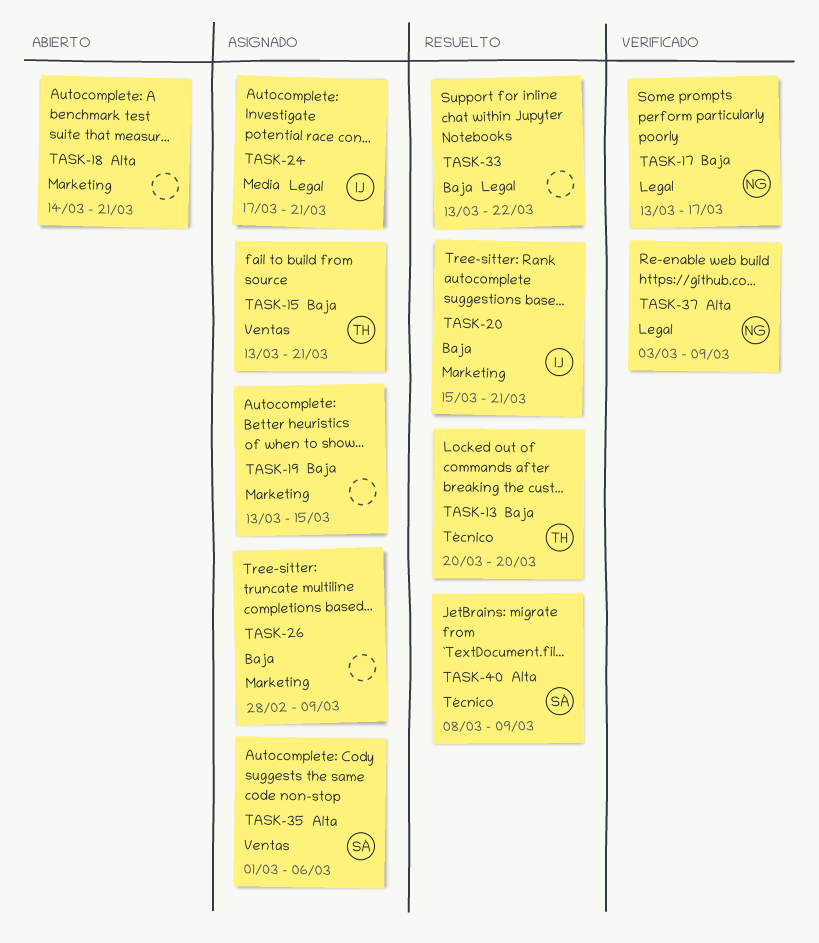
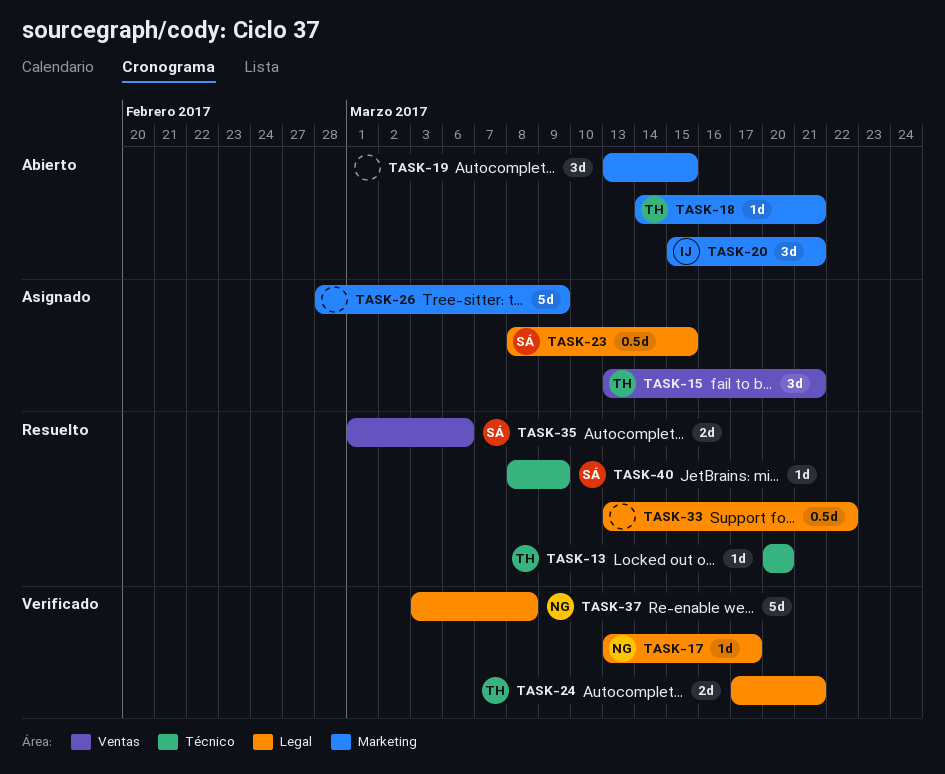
TASK-18, owner: none -> TH
TASK-19, status: Asignado -> Abierto
TASK-20, status: Resuelto -> Abierto
TASK-23: none -> present
TASK-24, status: Asignado -> Verificado
TASK-24, owner: IJ -> TH
TASK-35, status: Asignado -> Resuelto
TASK-37, due: Mar 9 -> Mar 8

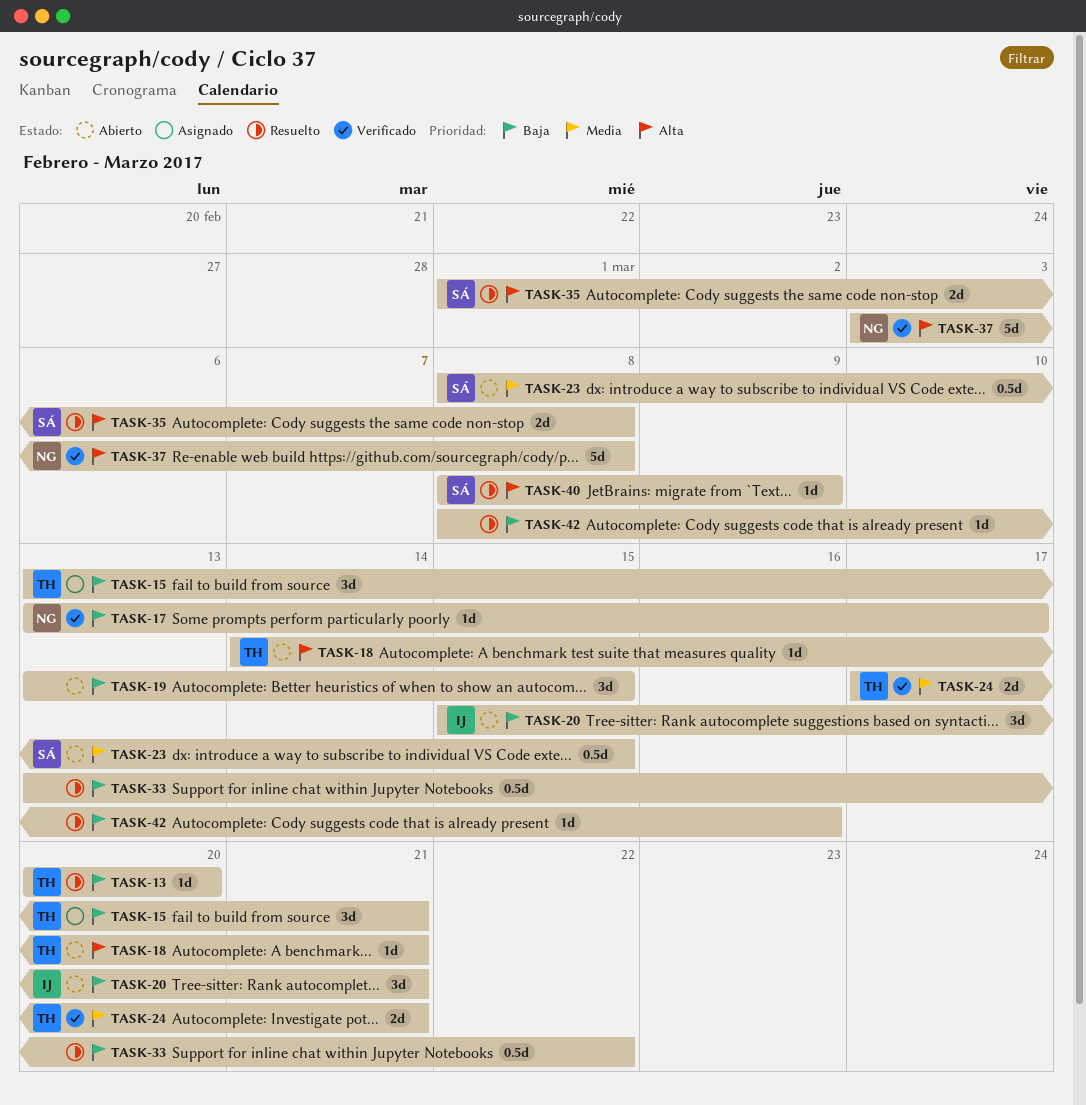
TASK-23, status: Asignado -> Abierto
TASK-26: present -> none
TASK-35, due: Mar 6 -> Mar 8
TASK-42: none -> present

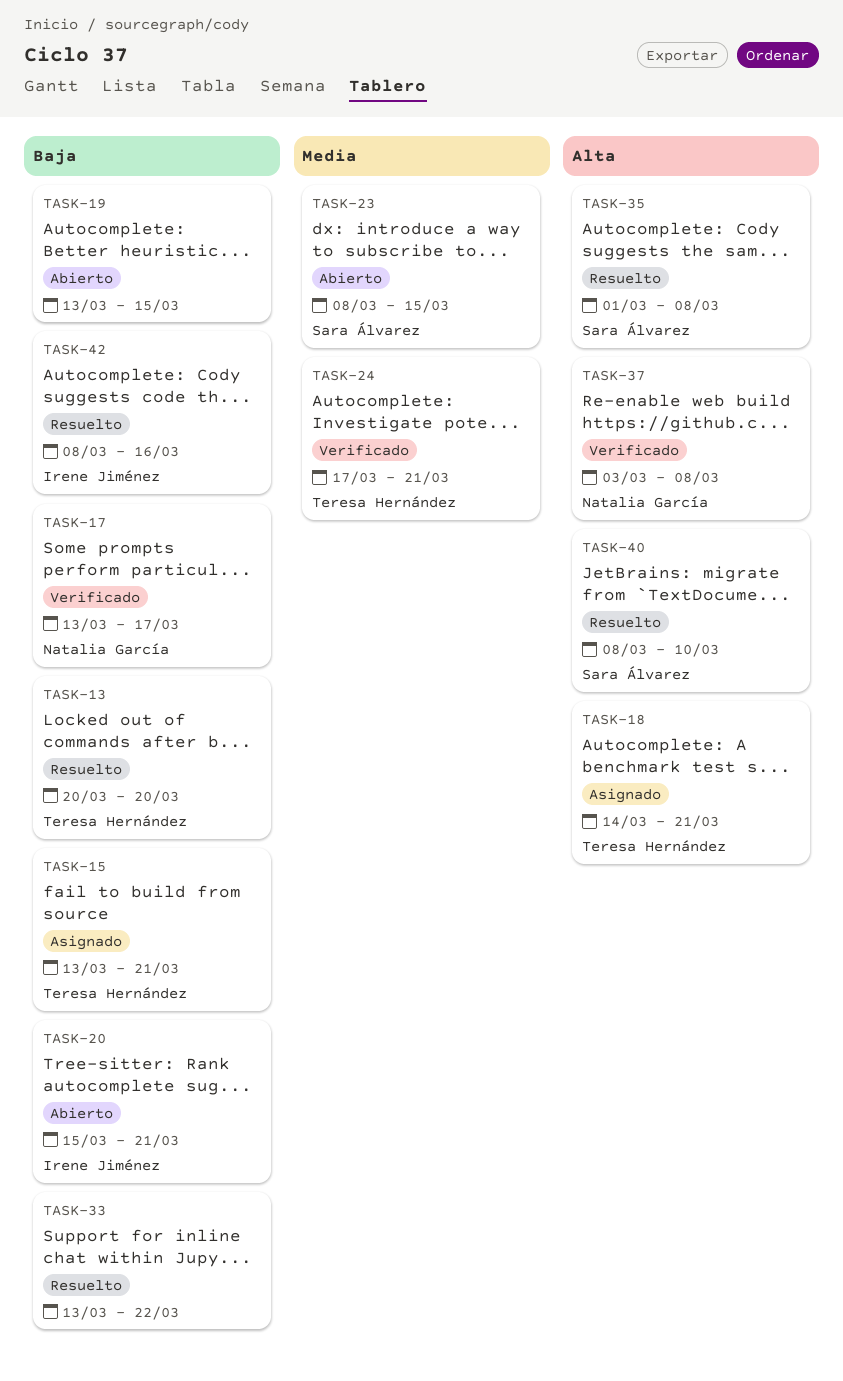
TASK-18, status: Abierto -> Asignado
TASK-40, due: Mar 9 -> Mar 10
TASK-42, owner: none -> Irene Jiménez

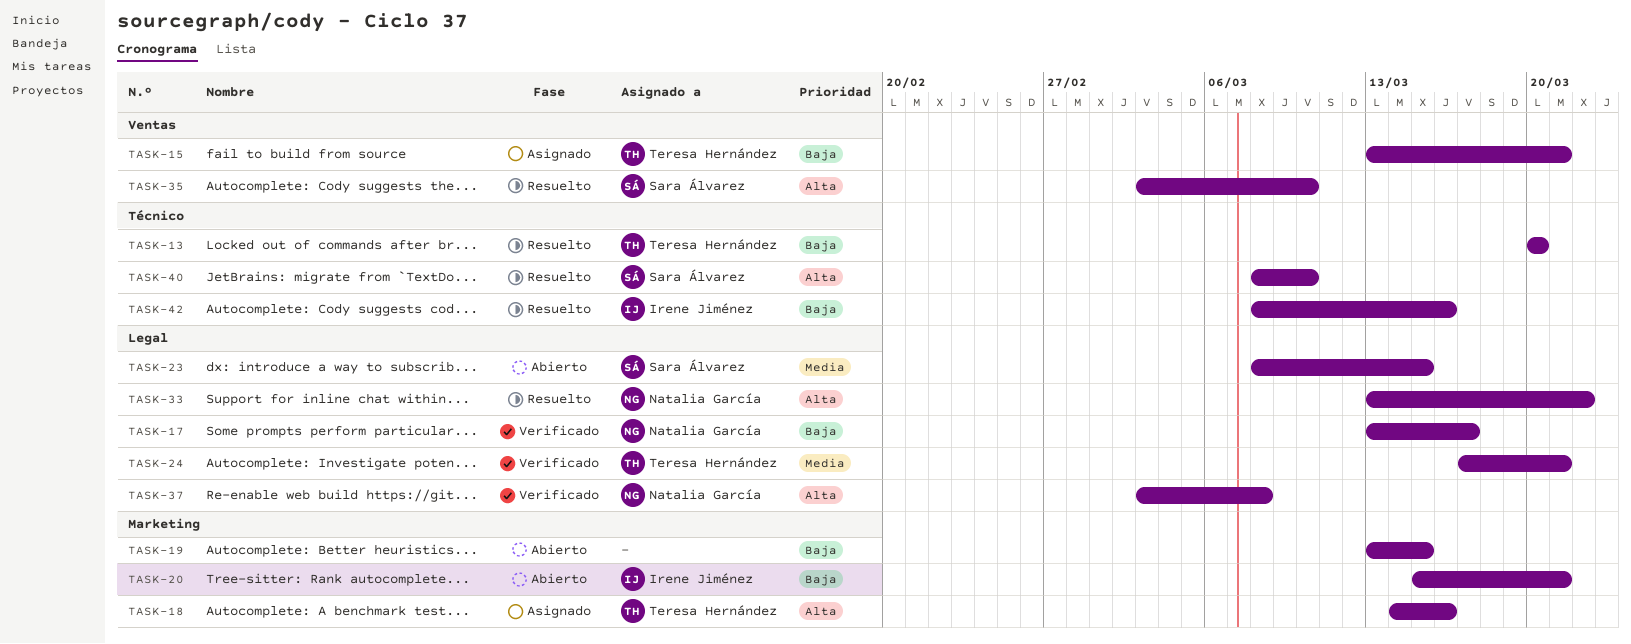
TASK-18, due: Mar 21 -> Mar 16
TASK-33, owner: none -> Natalia García
TASK-33, priority: Baja -> Alta
TASK-35, start: Mar 1 -> Mar 3
TASK-35, due: Mar 8 -> Mar 10

